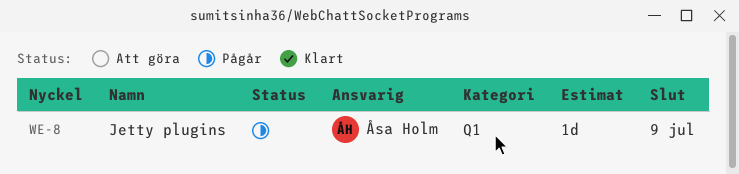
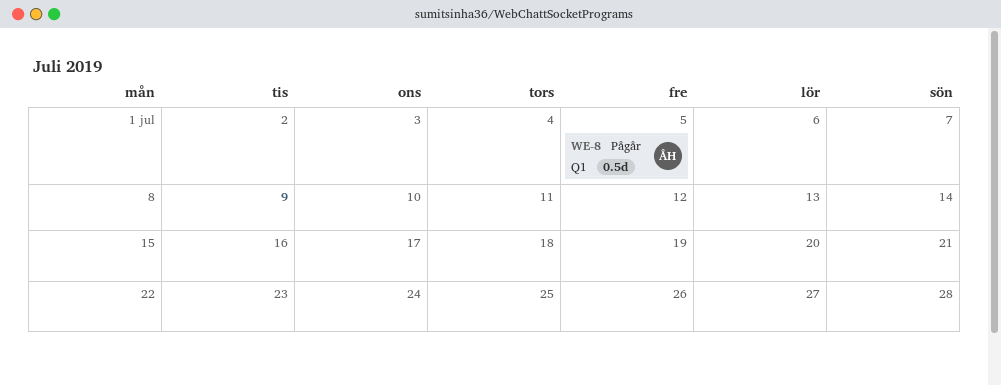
WE-8, estimate: 1d -> 0.5d
WE-8, due: Jul 9 -> Jul 5

